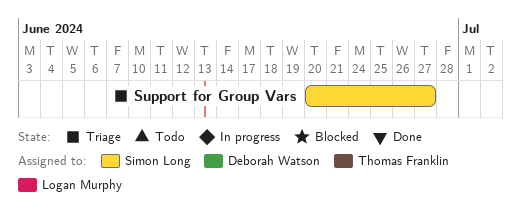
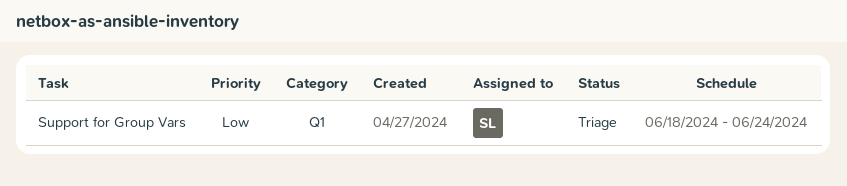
Support for Group Vars, start: Jun 20 -> Jun 18
Support for Group Vars, due: Jun 27 -> Jun 24

